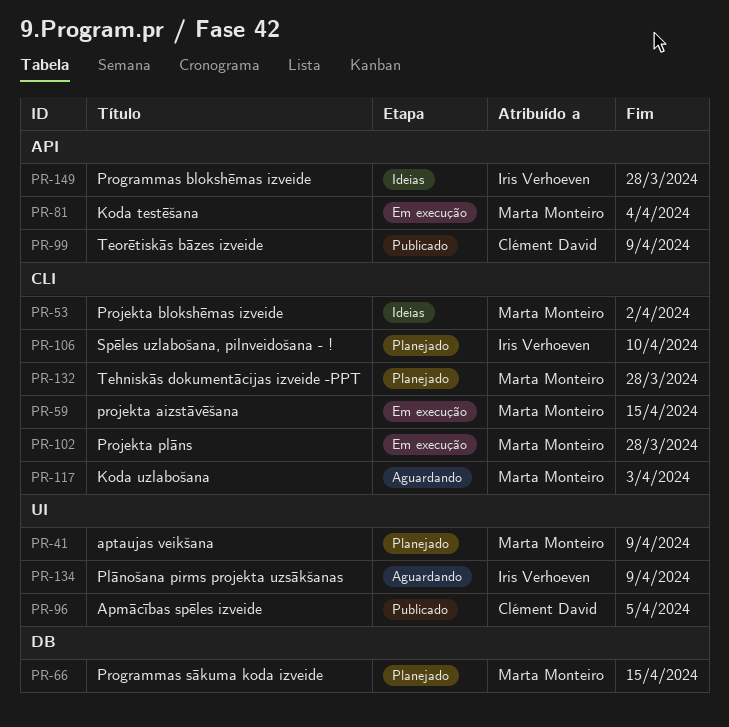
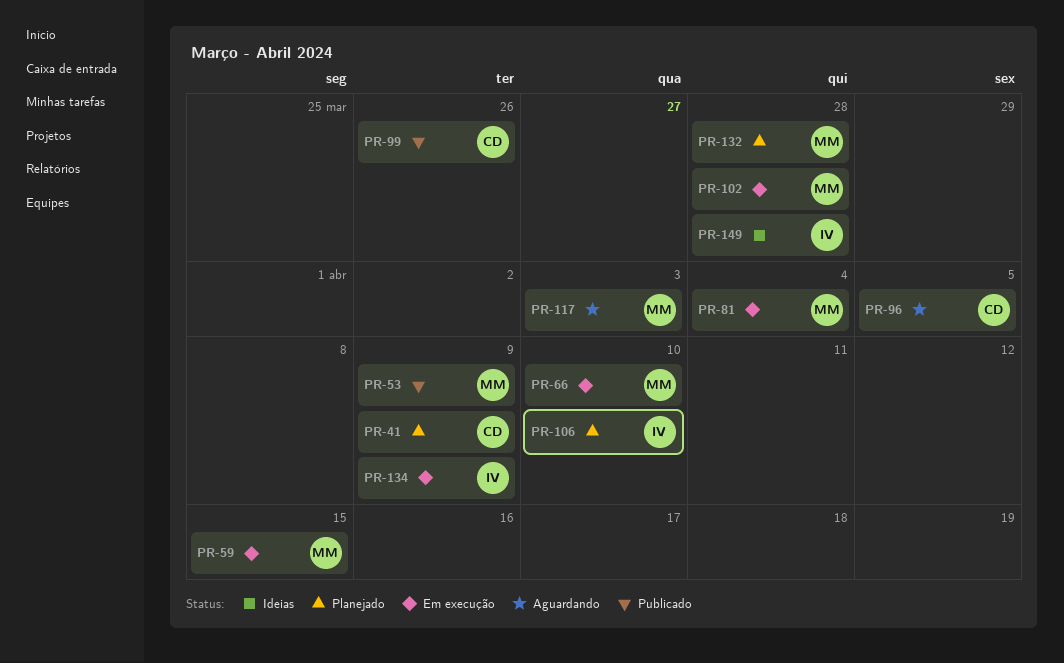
PR-41, owner: Marta Monteiro -> Clément David
PR-53, status: Ideias -> Publicado
PR-53, due: Apr 2 -> Apr 9
PR-66, status: Planejado -> Em execução
PR-66, due: Apr 15 -> Apr 10
PR-96, status: Publicado -> Aguardando
PR-99, due: Apr 9 -> Mar 26
PR-134, status: Aguardando -> Em execução

